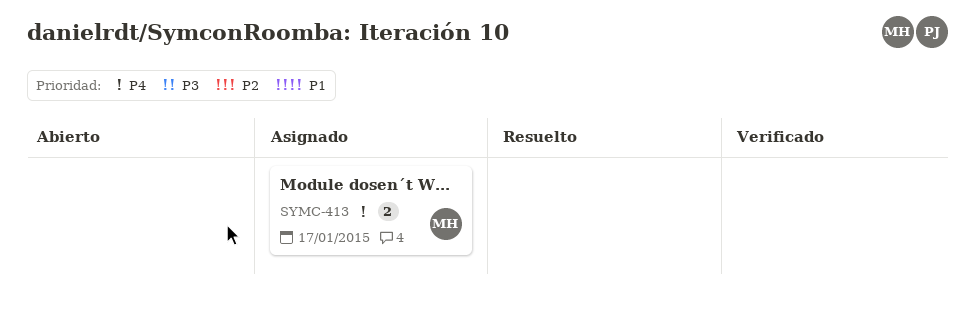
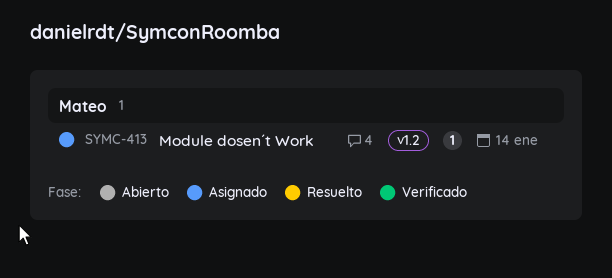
SYMC-413, estimate: 2 -> 1
SYMC-413, due: Jan 17 -> Jan 14

